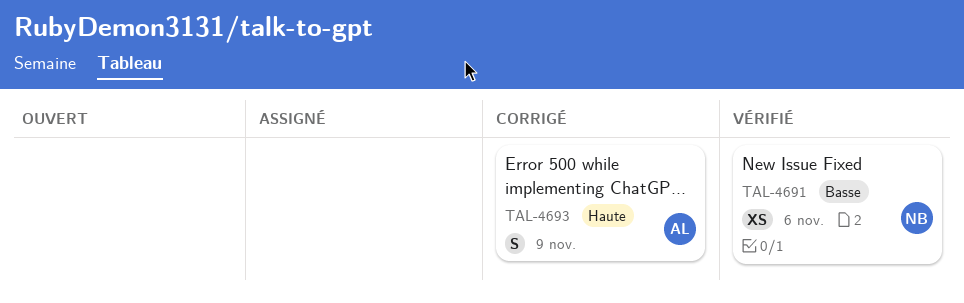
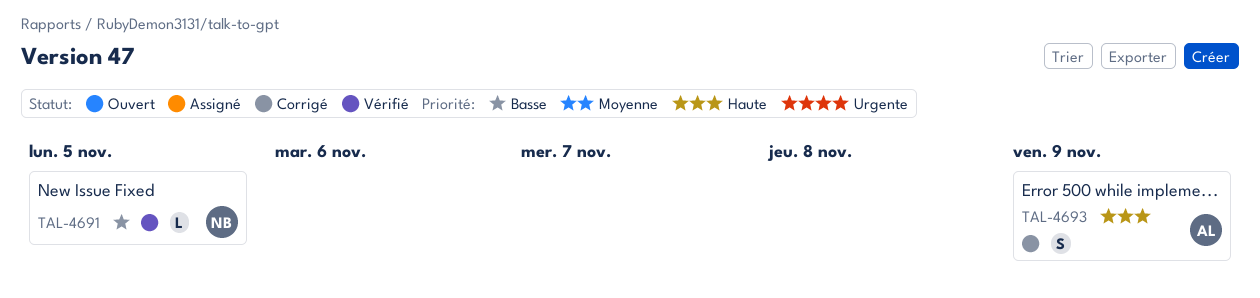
TAL-4691, estimate: XS -> L
TAL-4691, due: Nov 6 -> Nov 5

